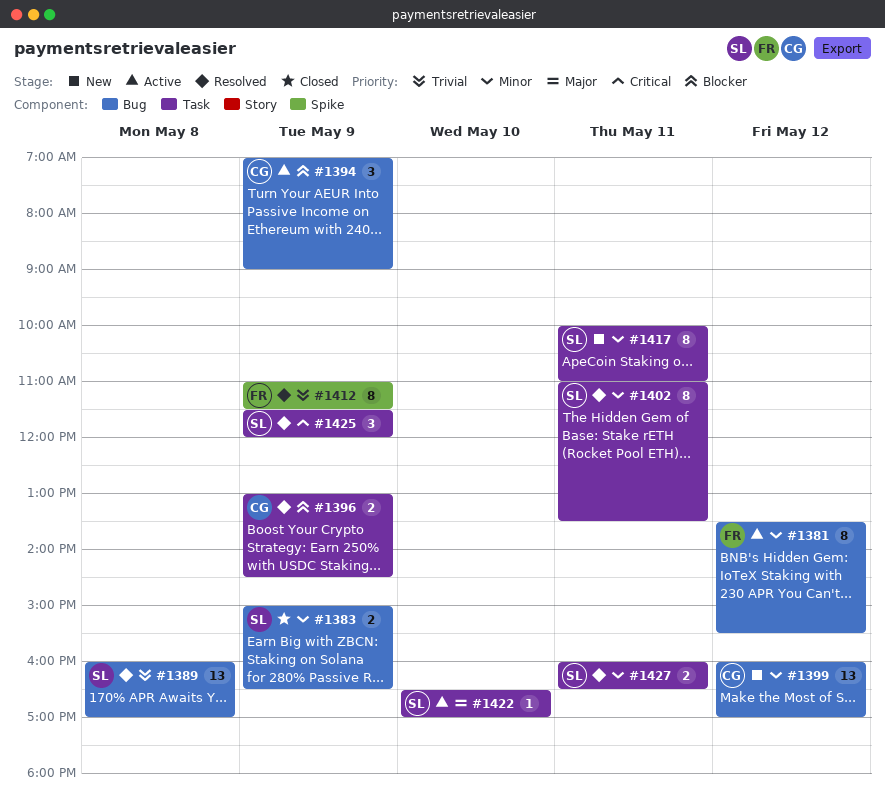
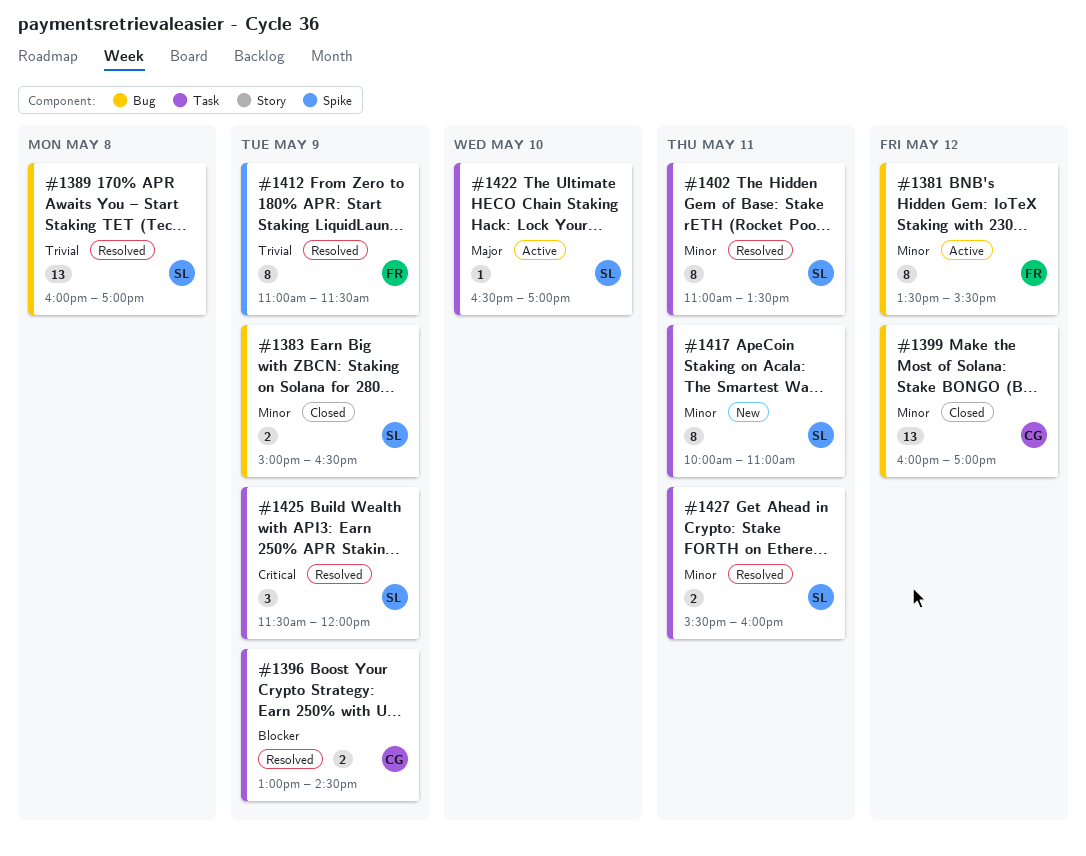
#1394: present -> none
#1399, status: New -> Closed
#1427, begins: 16:00 -> 15:30
#1427, ends: 16:30 -> 16:00

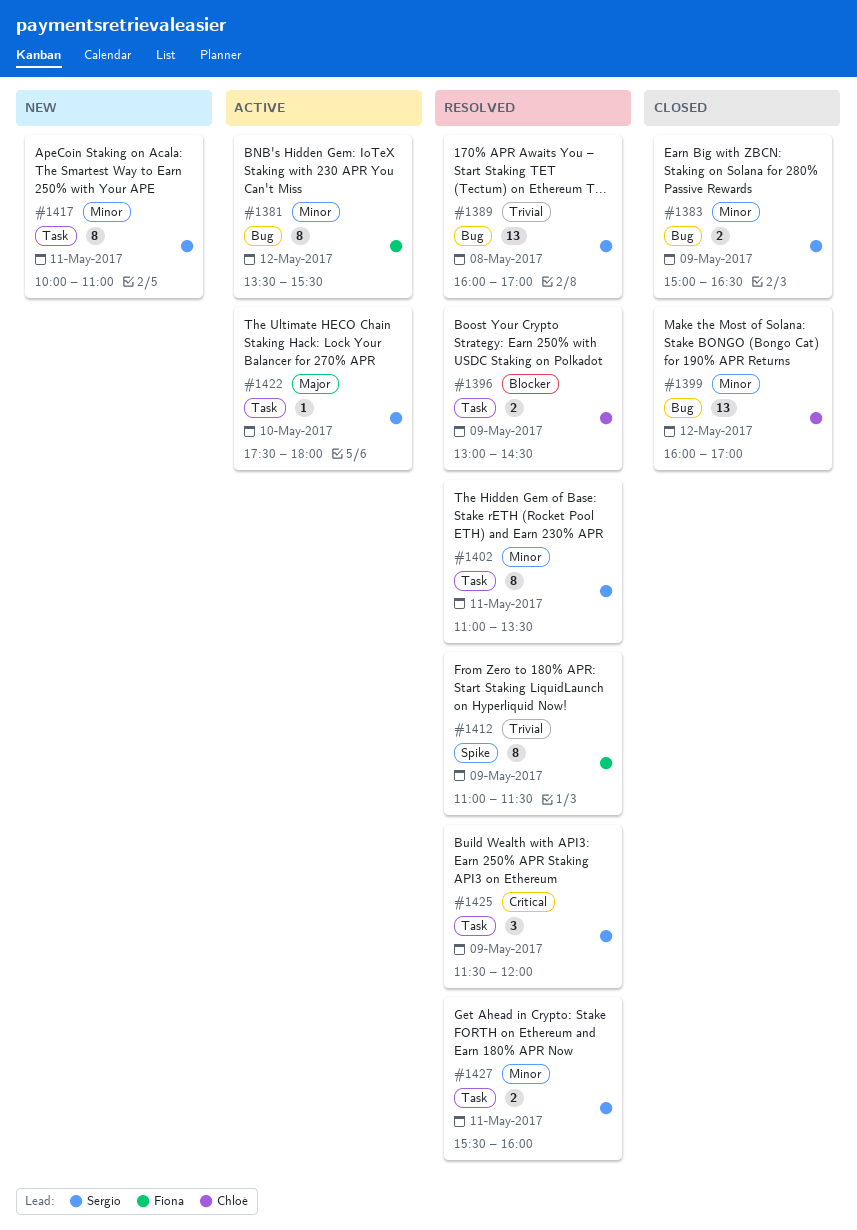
#1422, begins: 16:30 -> 17:30
#1422, ends: 17:00 -> 18:00

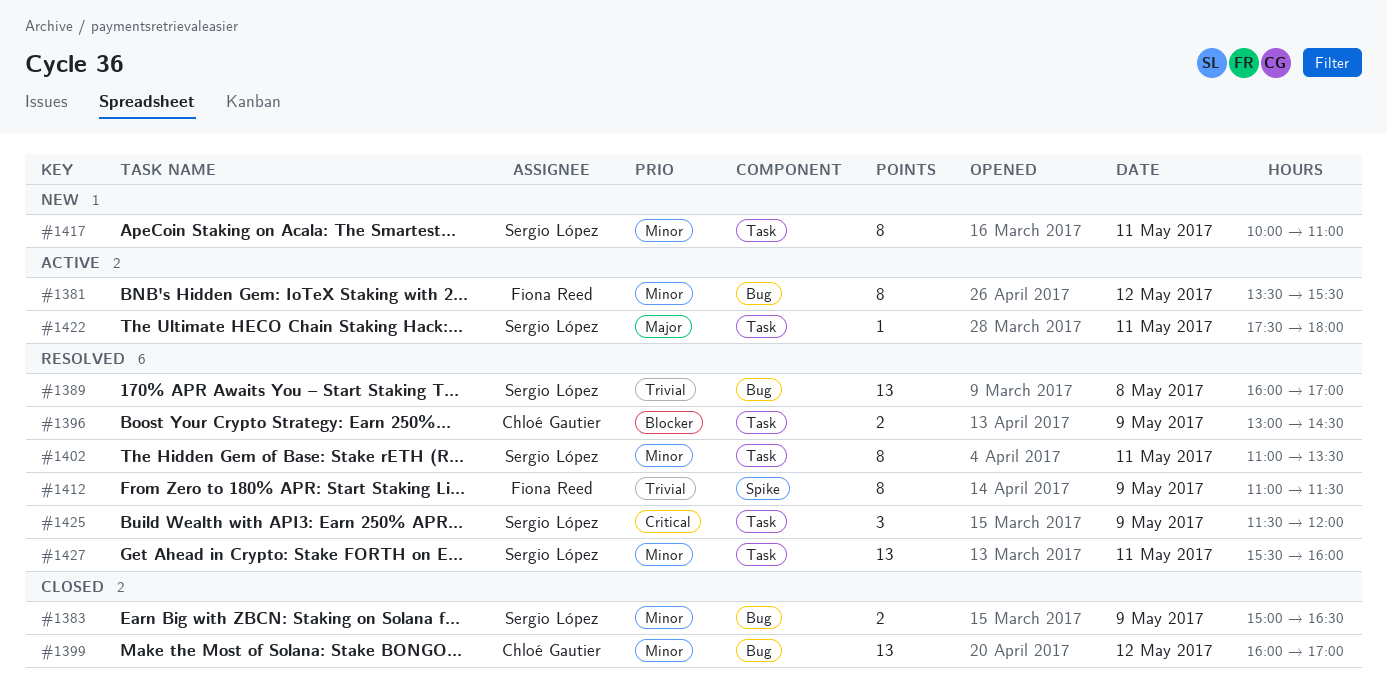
#1422, day: May 10 -> May 11
#1427, estimate: 2 -> 13

